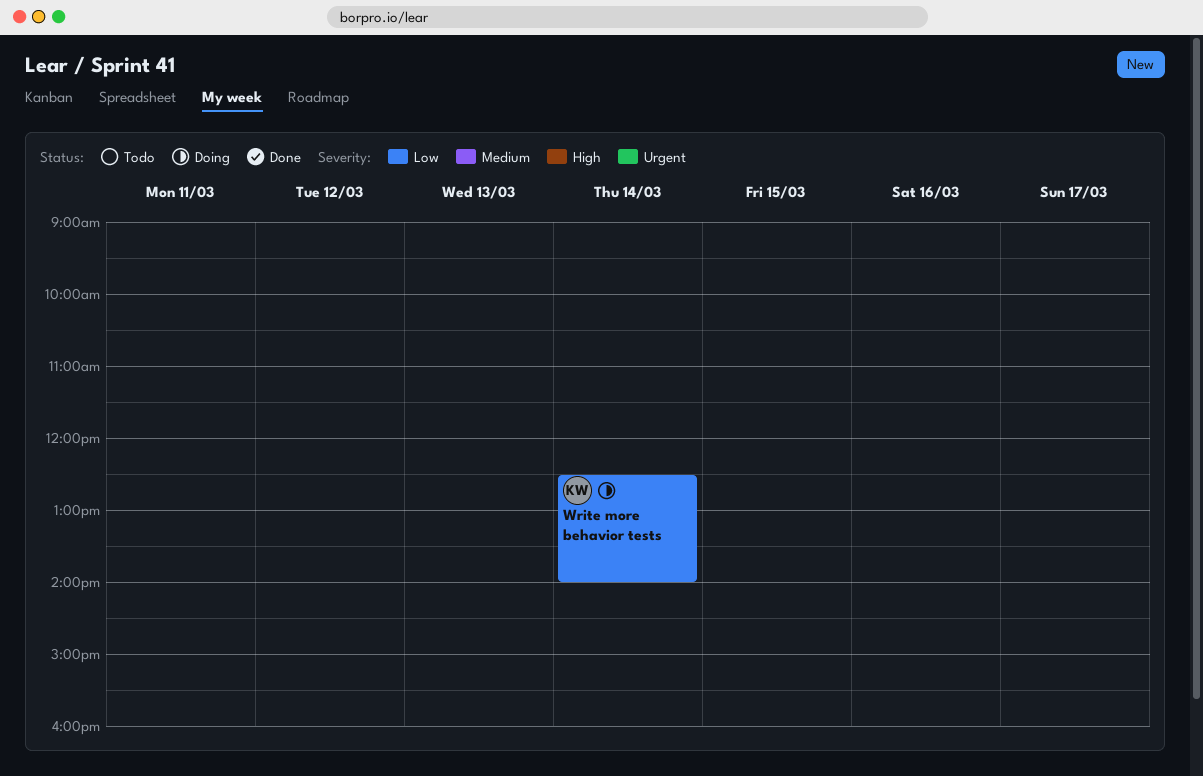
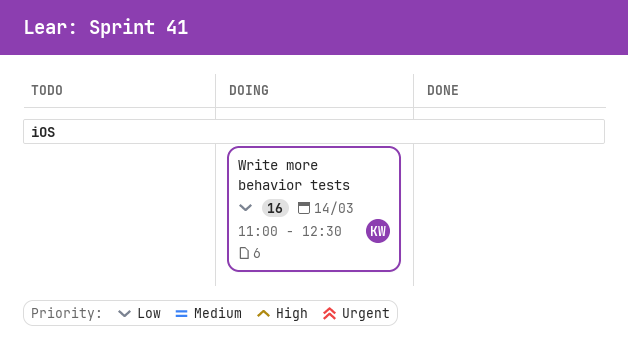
Write more behavior tests, begins: 12:30 -> 11:00
Write more behavior tests, ends: 14:00 -> 12:30

